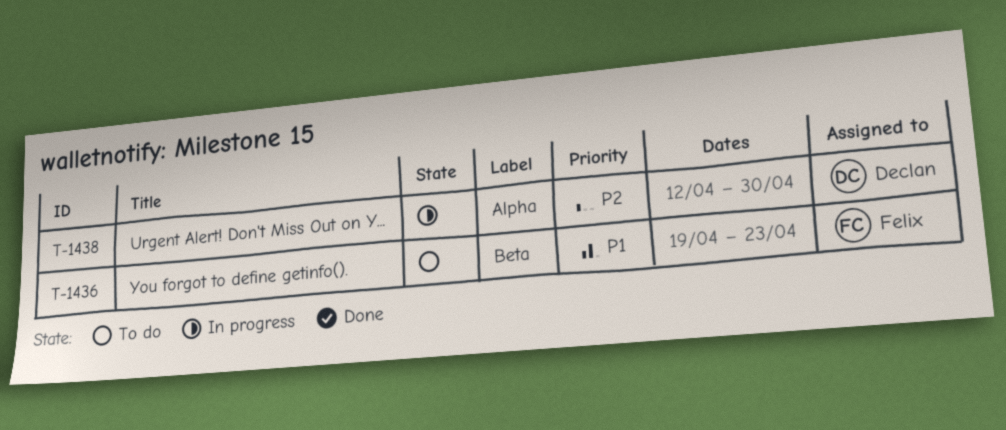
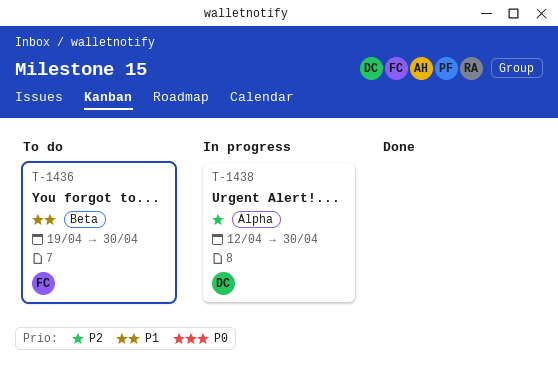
T-1436, due: Apr 23 -> Apr 30

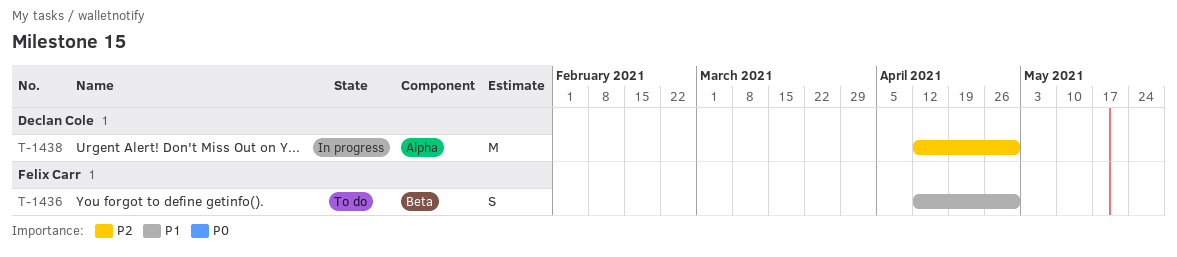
T-1436, start: Apr 19 -> Apr 12

